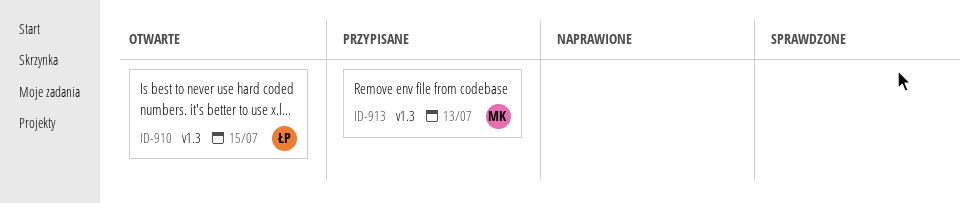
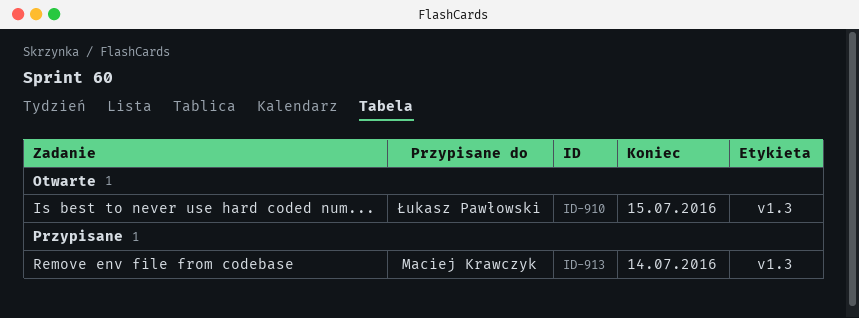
ID-913, due: Jul 13 -> Jul 14

